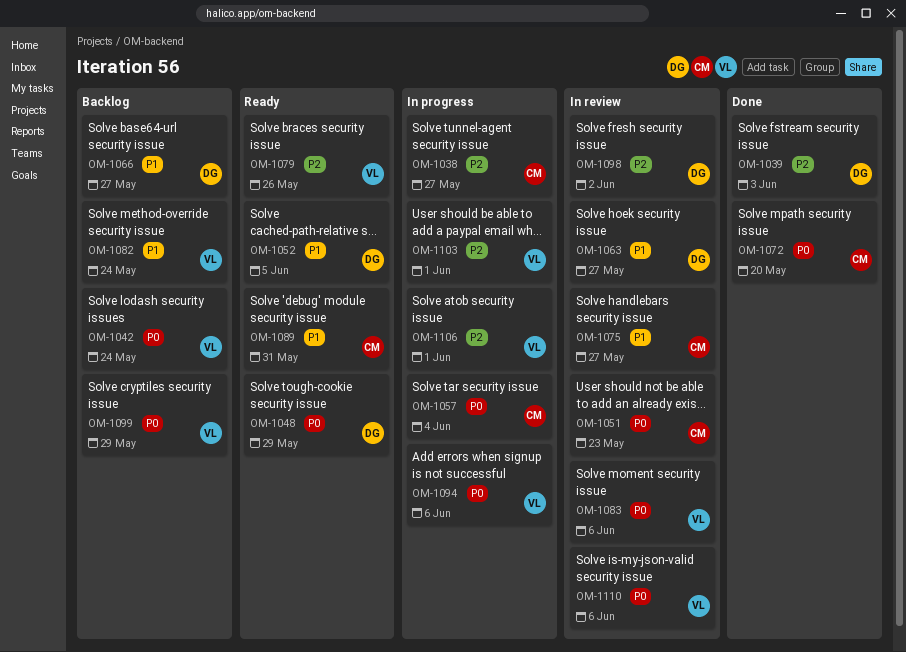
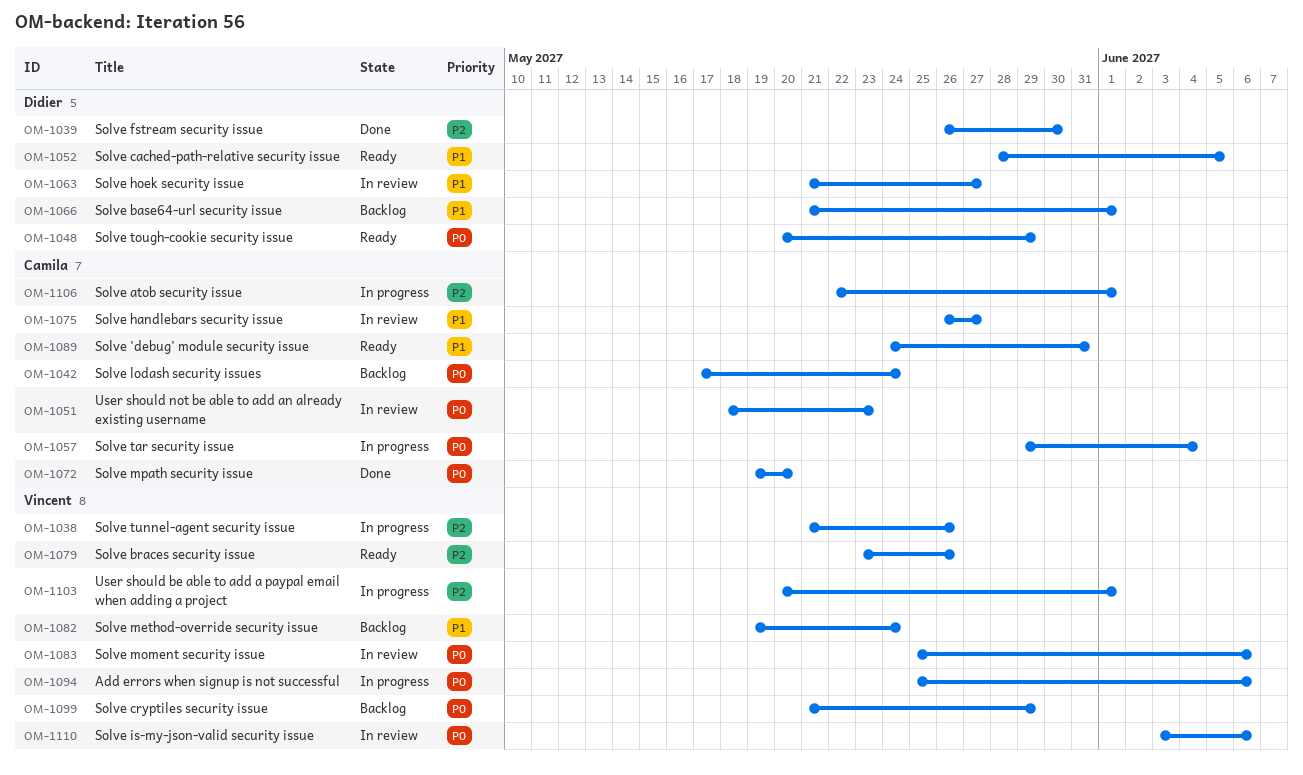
OM-1038, owner: Camila -> Vincent
OM-1038, due: May 27 -> May 26
OM-1039, due: Jun 3 -> May 30
OM-1042, owner: Vincent -> Camila
OM-1066, due: May 27 -> Jun 1
OM-1098: present -> none
OM-1106, owner: Vincent -> Camila

